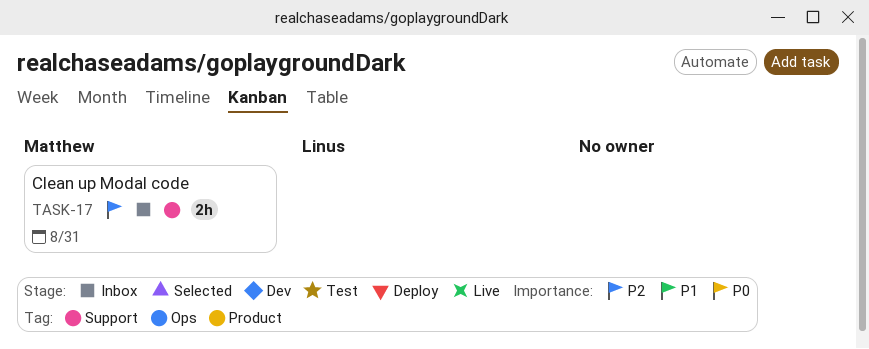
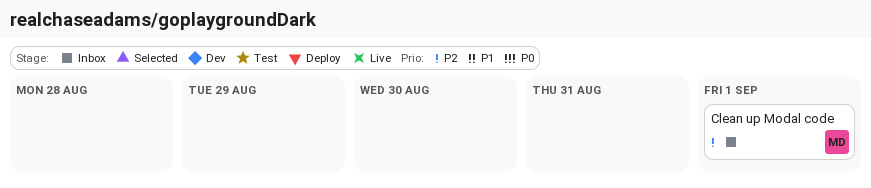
Clean up Modal code, due: Aug 31 -> Sep 1

